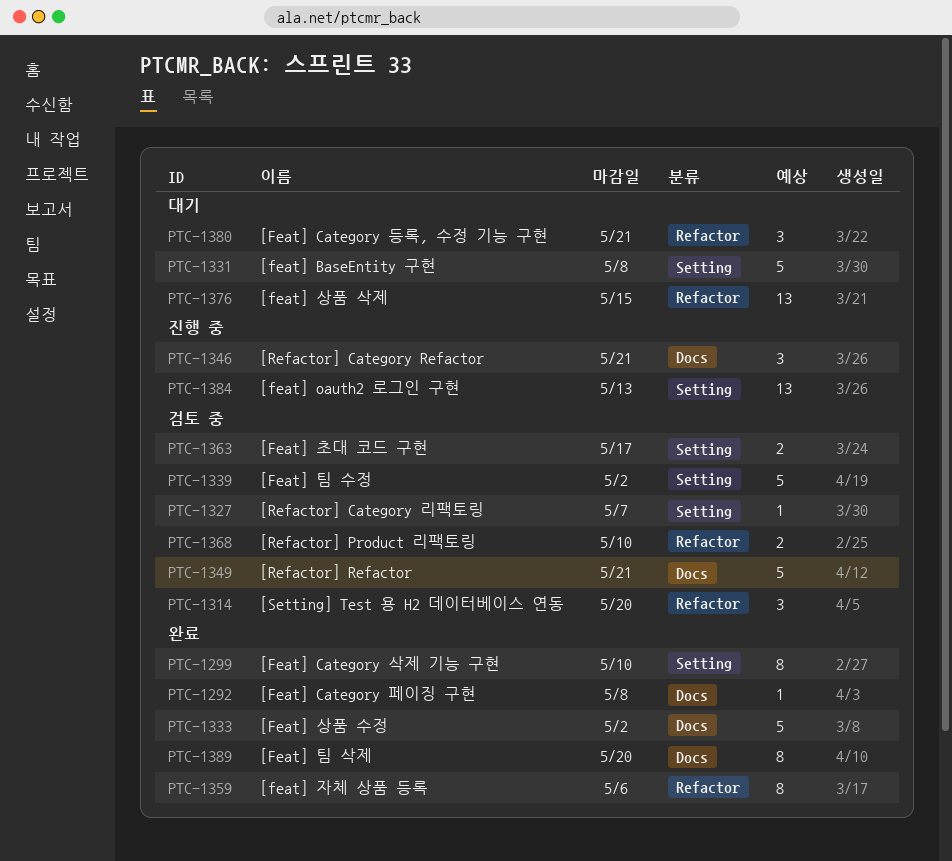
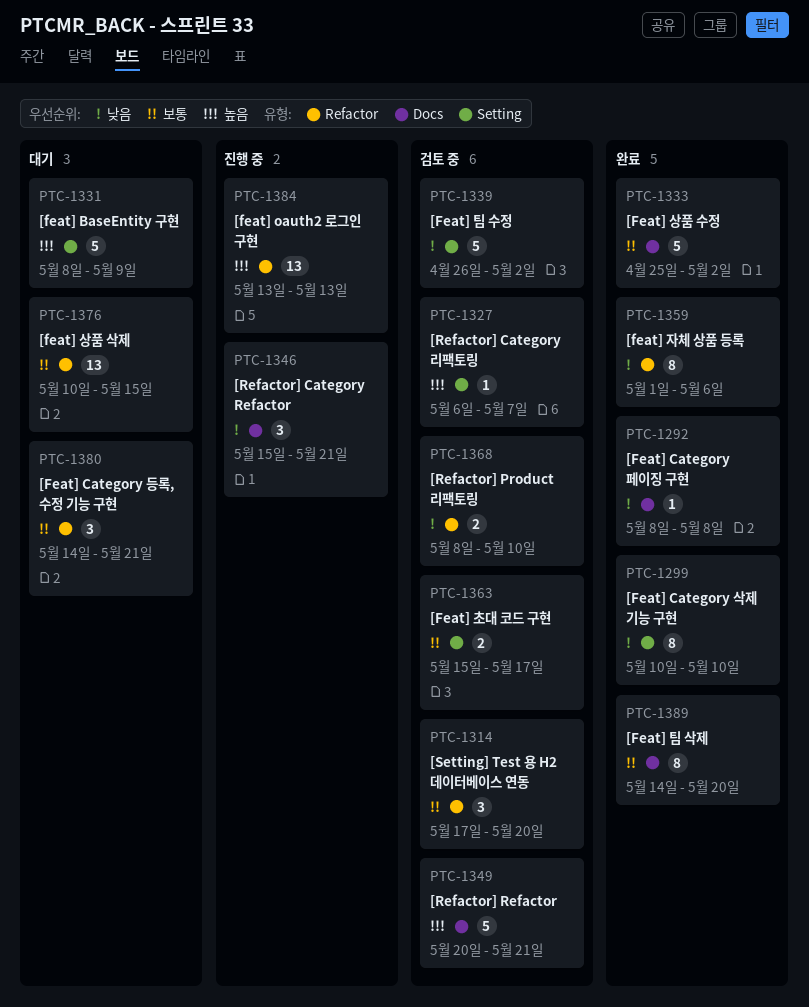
PTC-1331, due: May 8 -> May 9
PTC-1384, label: Setting -> Refactor

